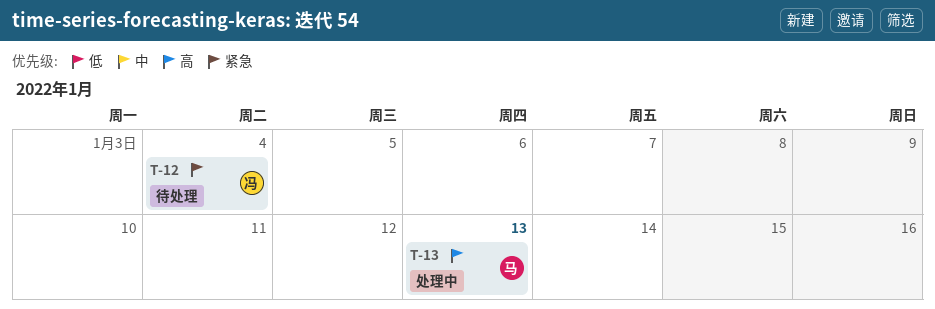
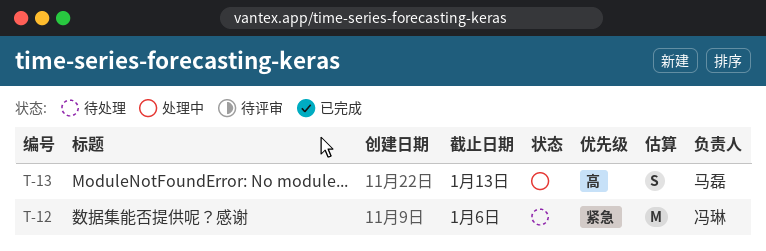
T-12, due: Jan 4 -> Jan 6

